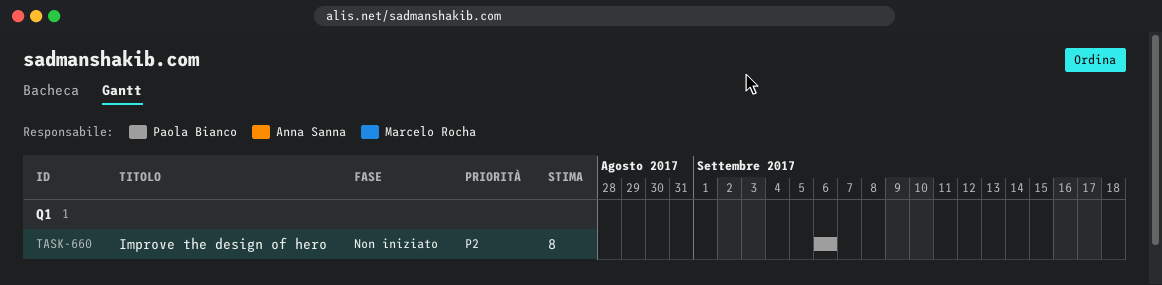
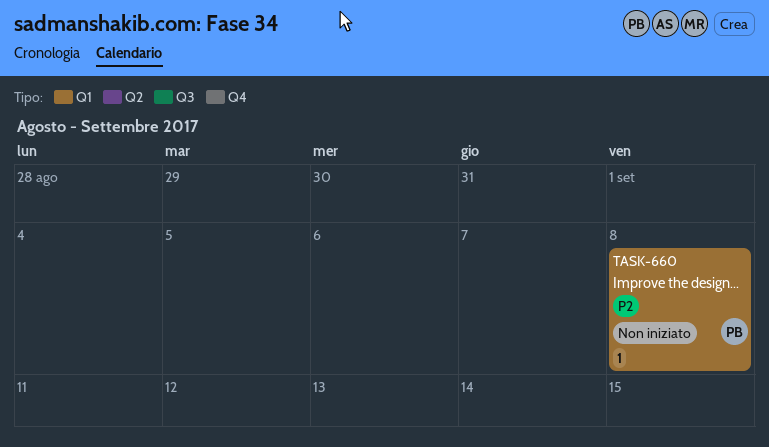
TASK-660, estimate: 8 -> 1
TASK-660, due: Sep 6 -> Sep 8

